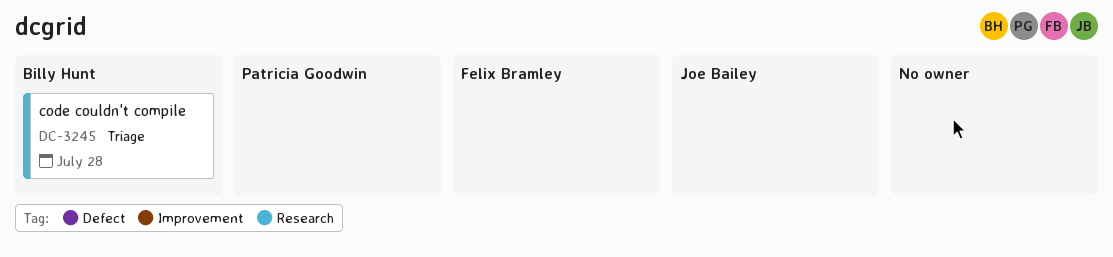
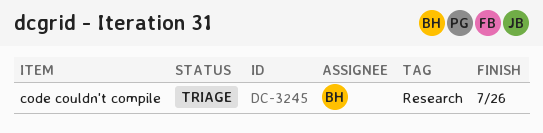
DC-3245, due: Jul 28 -> Jul 26

